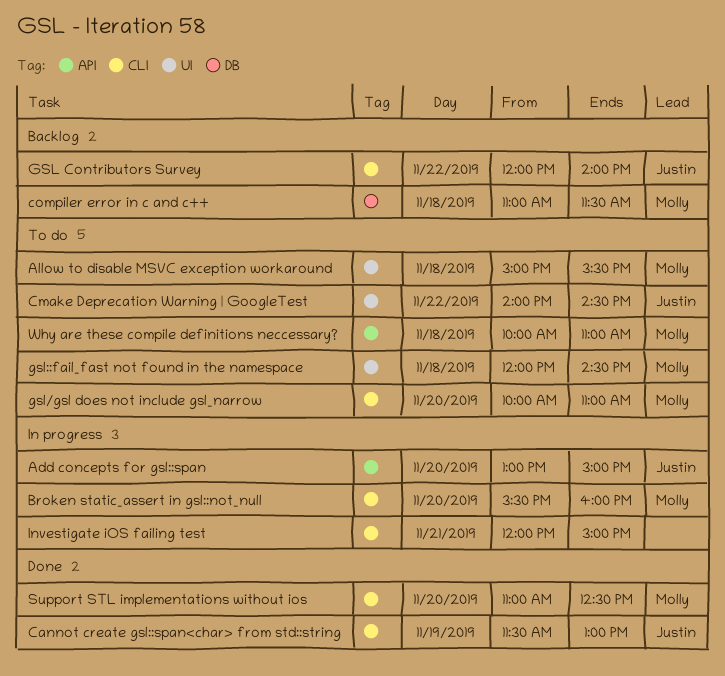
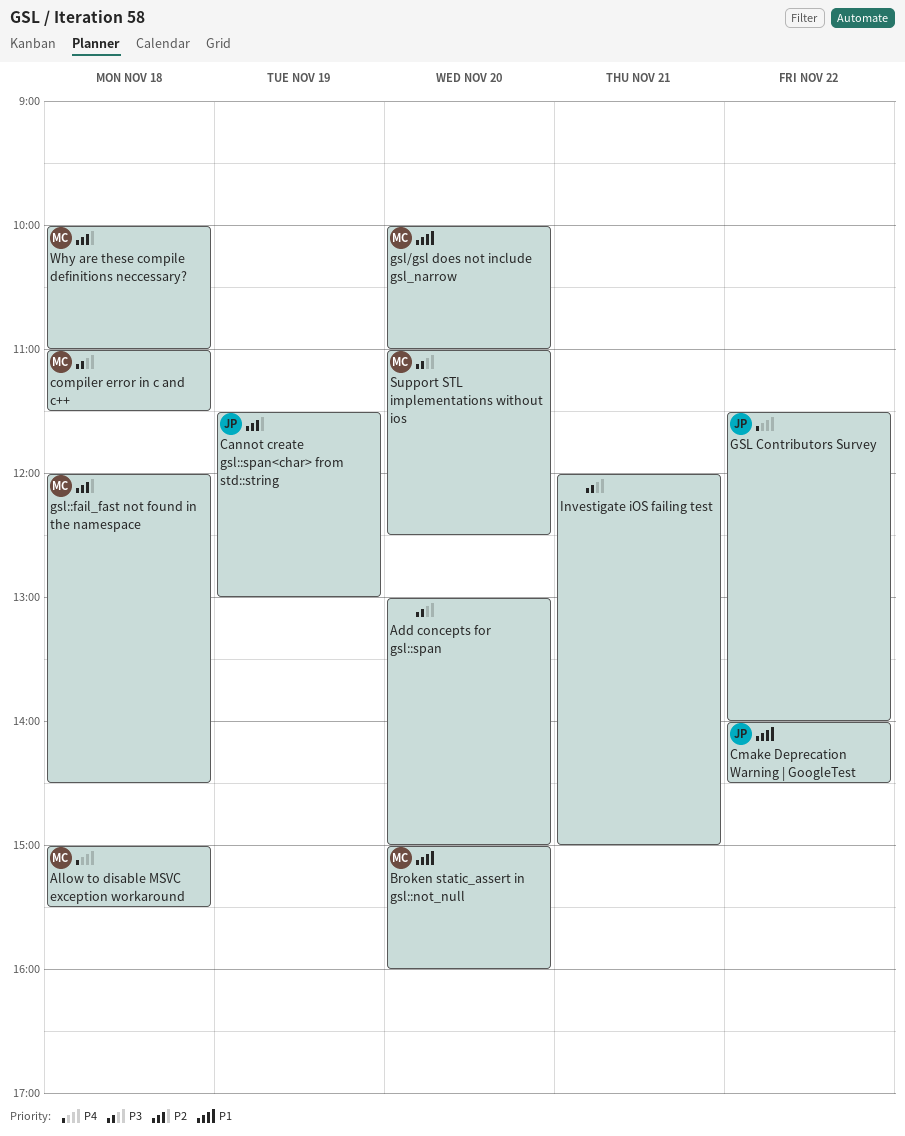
Add concepts for gsl::span, owner: Justin -> none
Broken static_assert in gsl::not_null, begins: 15:30 -> 15:00
GSL Contributors Survey, begins: 12:00 -> 11:30

